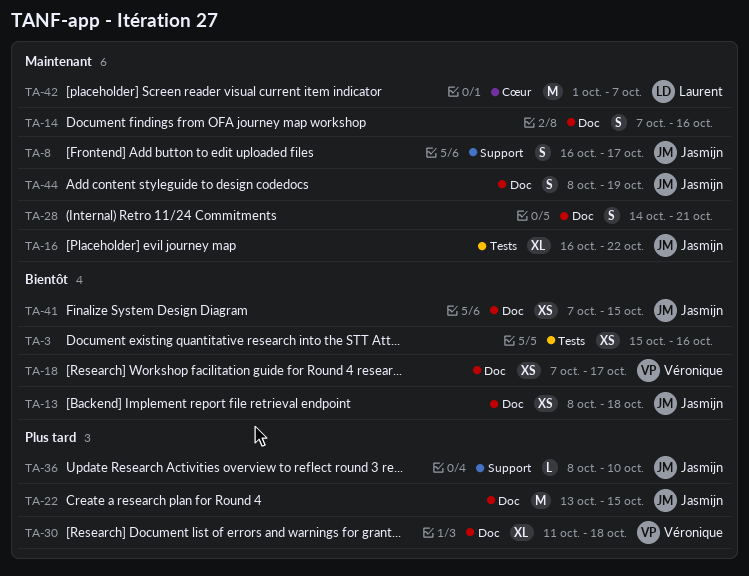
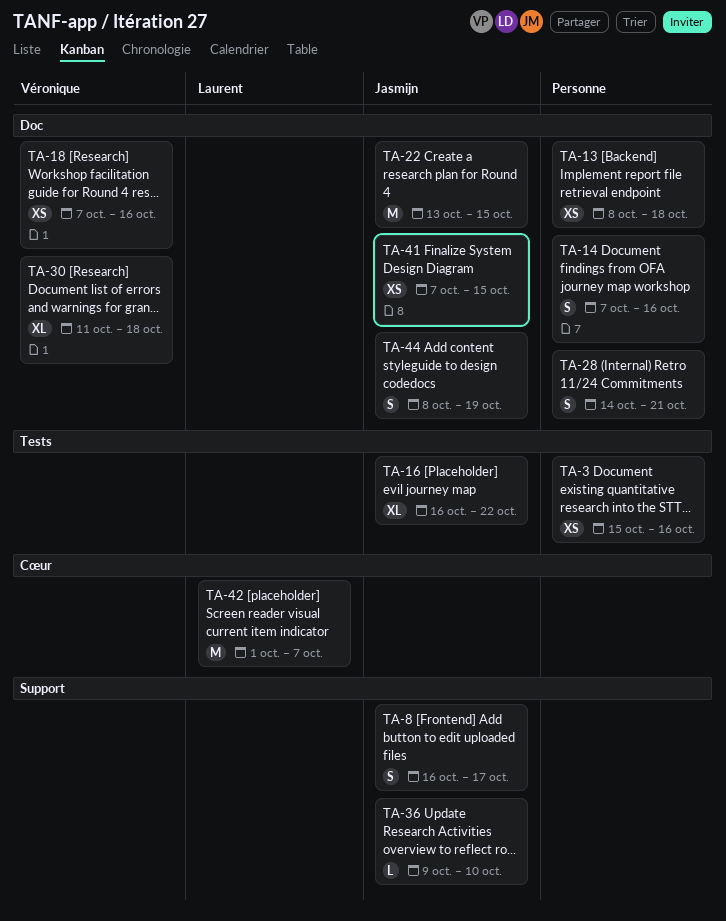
TA-13, owner: Jasmijn -> none
TA-18, due: Oct 17 -> Oct 16
TA-36, start: Oct 8 -> Oct 9

